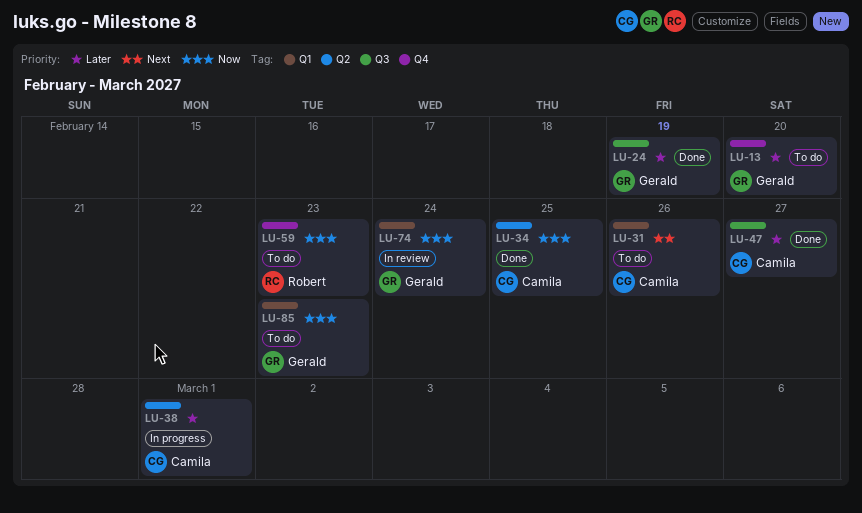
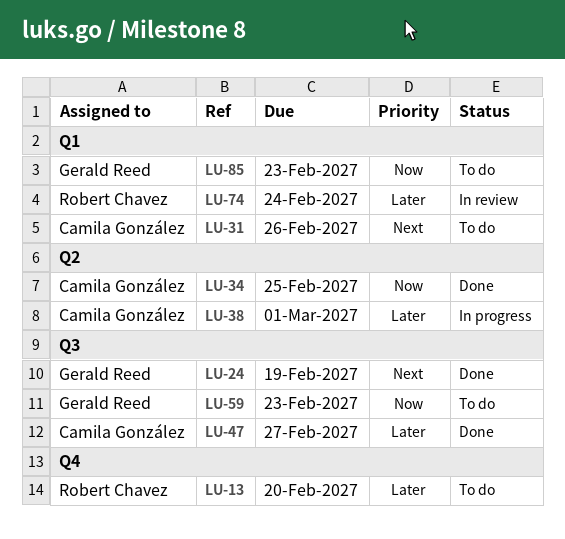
LU-13, owner: Gerald Reed -> Robert Chavez
LU-24, priority: Later -> Next
LU-59, owner: Robert Chavez -> Gerald Reed
LU-59, label: Q4 -> Q3
LU-74, owner: Gerald Reed -> Robert Chavez
LU-74, priority: Now -> Later

